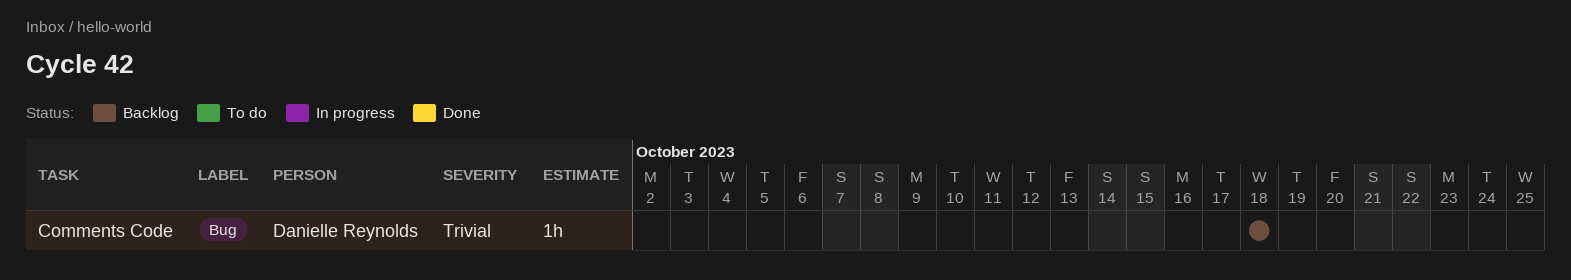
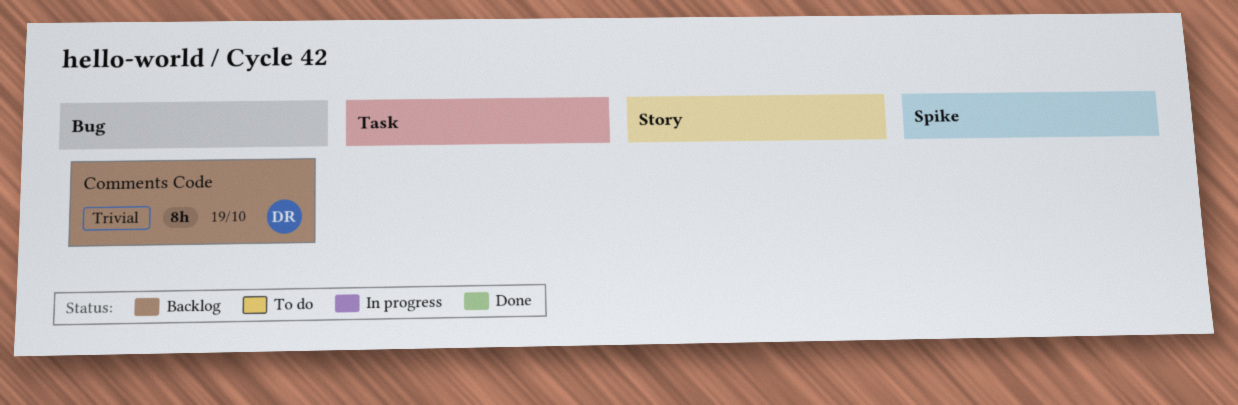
Comments Code, estimate: 1h -> 8h
Comments Code, due: Oct 18 -> Oct 19

